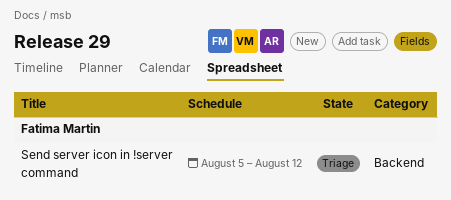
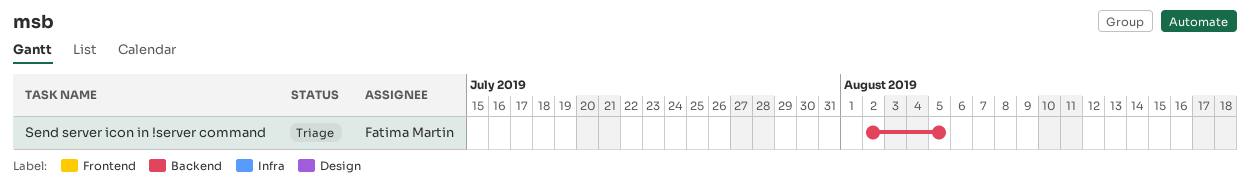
Send server icon in !server command, start: Aug 5 -> Aug 2
Send server icon in !server command, due: Aug 12 -> Aug 5

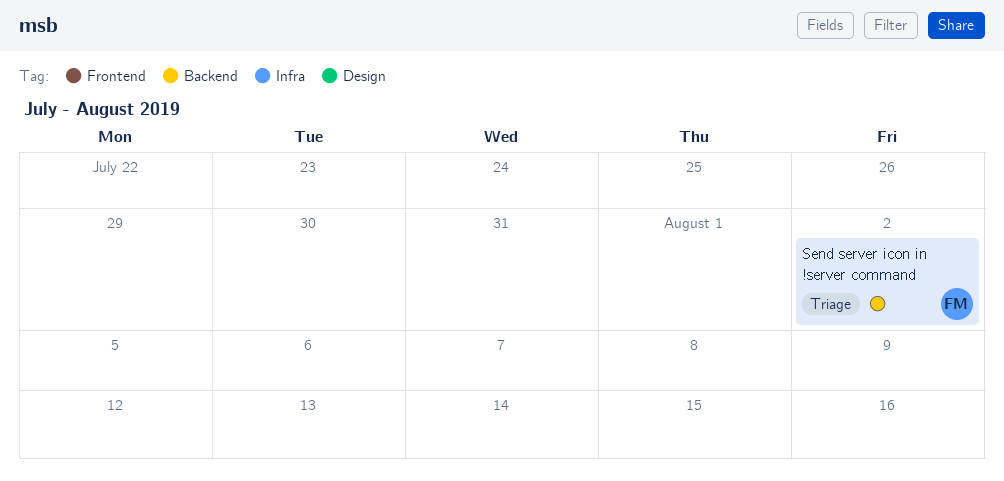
Send server icon in !server command, due: Aug 5 -> Aug 2

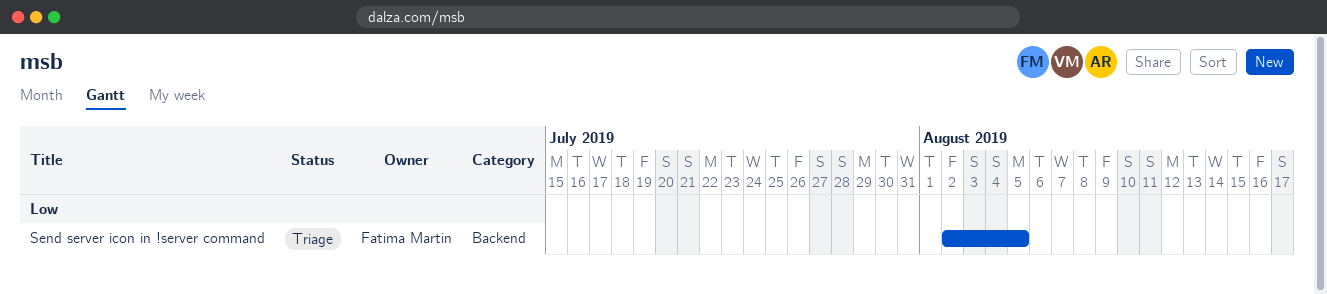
Send server icon in !server command, due: Aug 2 -> Aug 5

